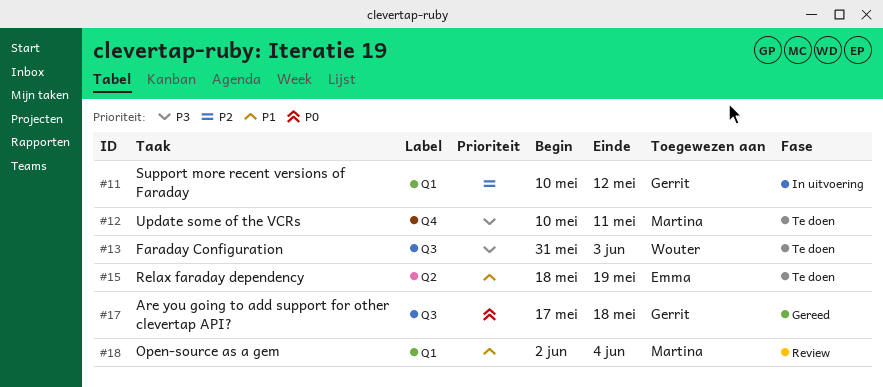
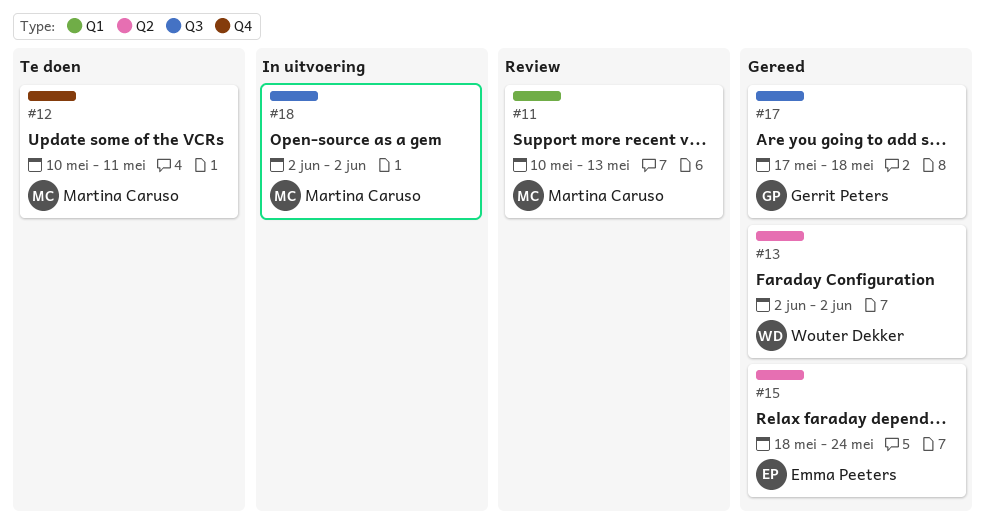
#11, status: In uitvoering -> Review
#11, owner: Gerrit Peters -> Martina Caruso
#11, due: May 12 -> May 13
#13, status: Te doen -> Gereed
#13, label: Q3 -> Q2
#13, start: May 31 -> Jun 2
#13, due: Jun 3 -> Jun 2
#15, status: Te doen -> Gereed
#15, due: May 19 -> May 24
#18, status: Review -> In uitvoering
#18, label: Q1 -> Q3
#18, due: Jun 4 -> Jun 2

